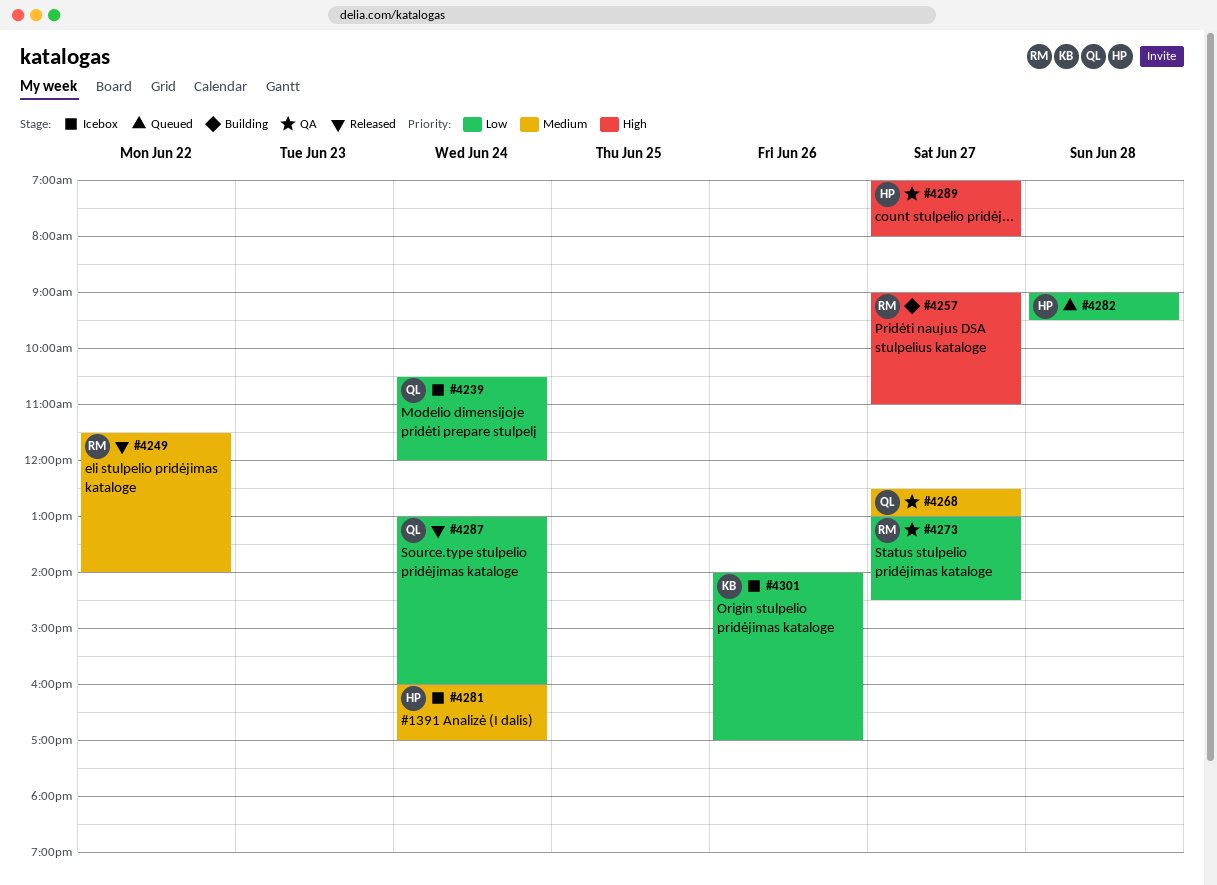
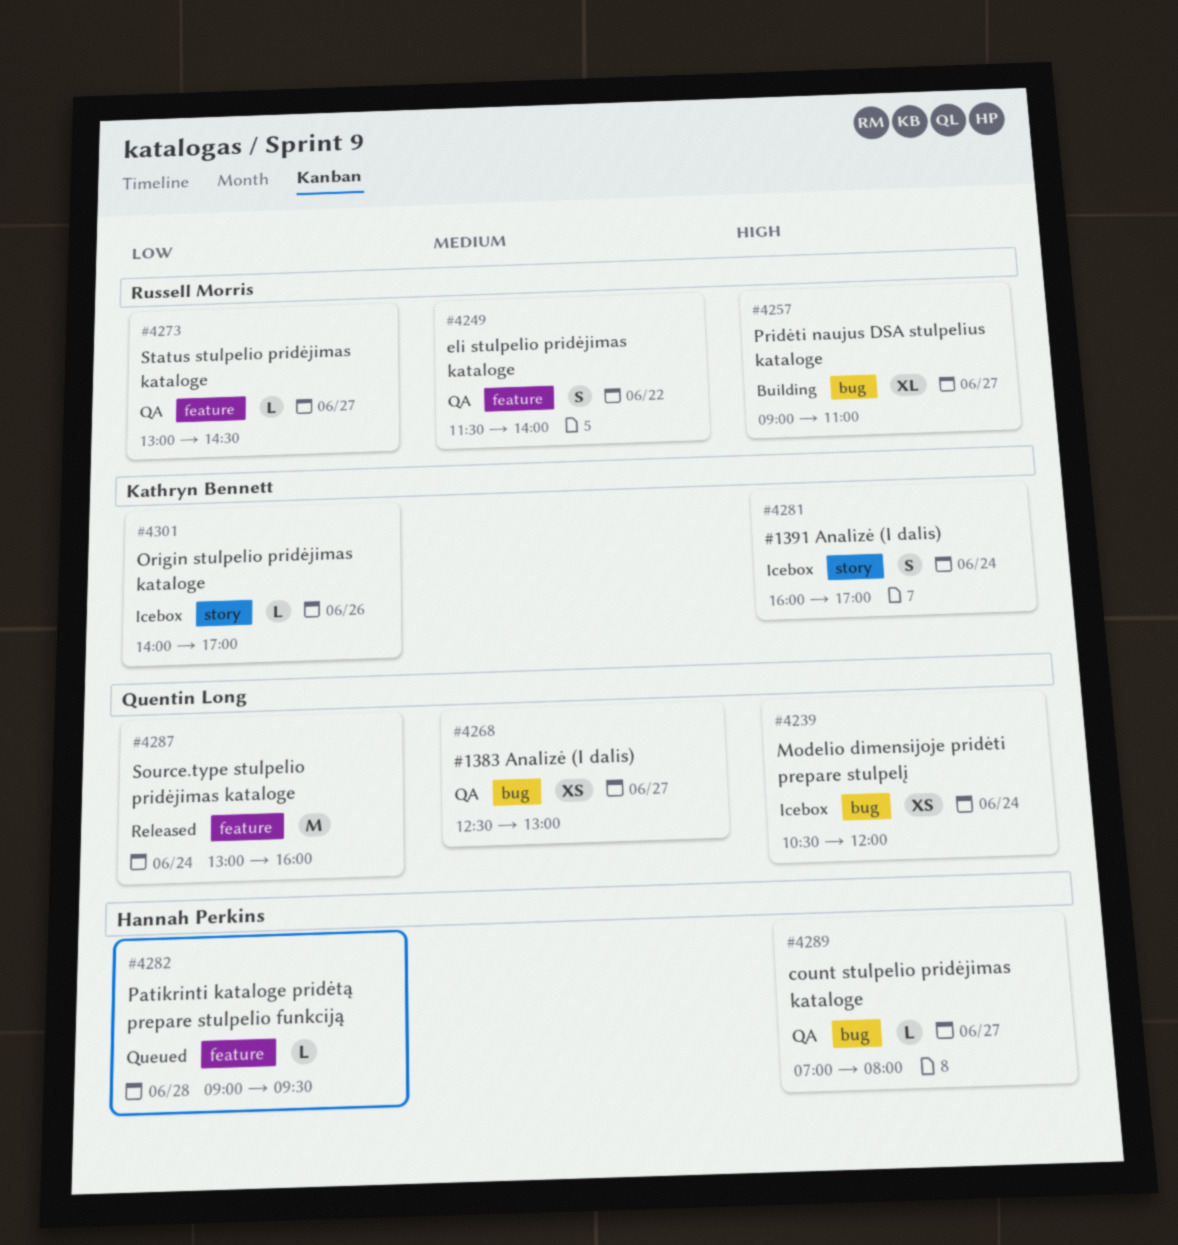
#4239, priority: Low -> High
#4249, status: Released -> QA
#4281, owner: Hannah Perkins -> Kathryn Bennett
#4281, priority: Medium -> High

